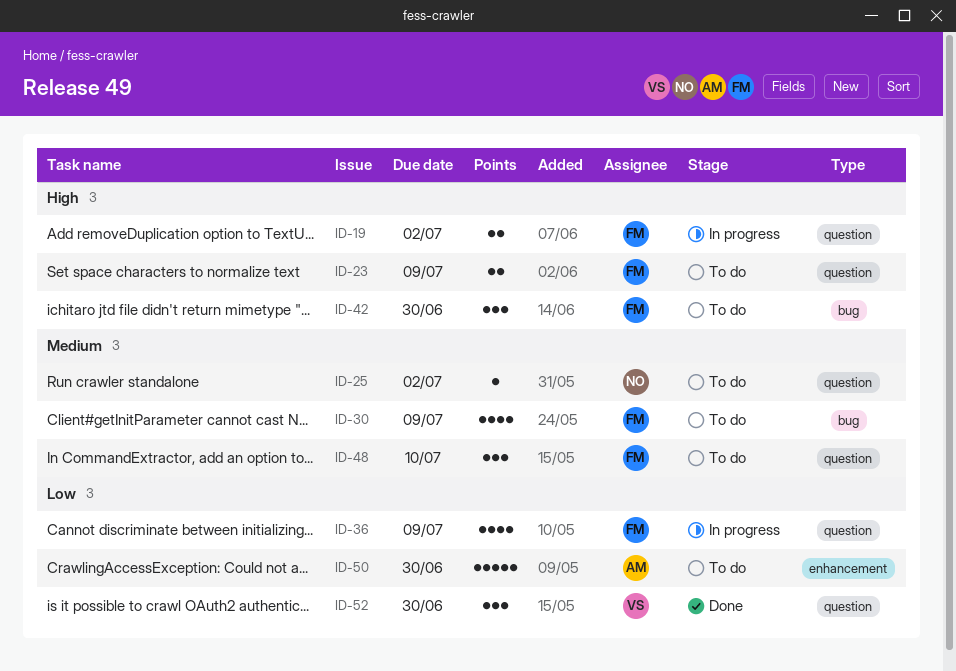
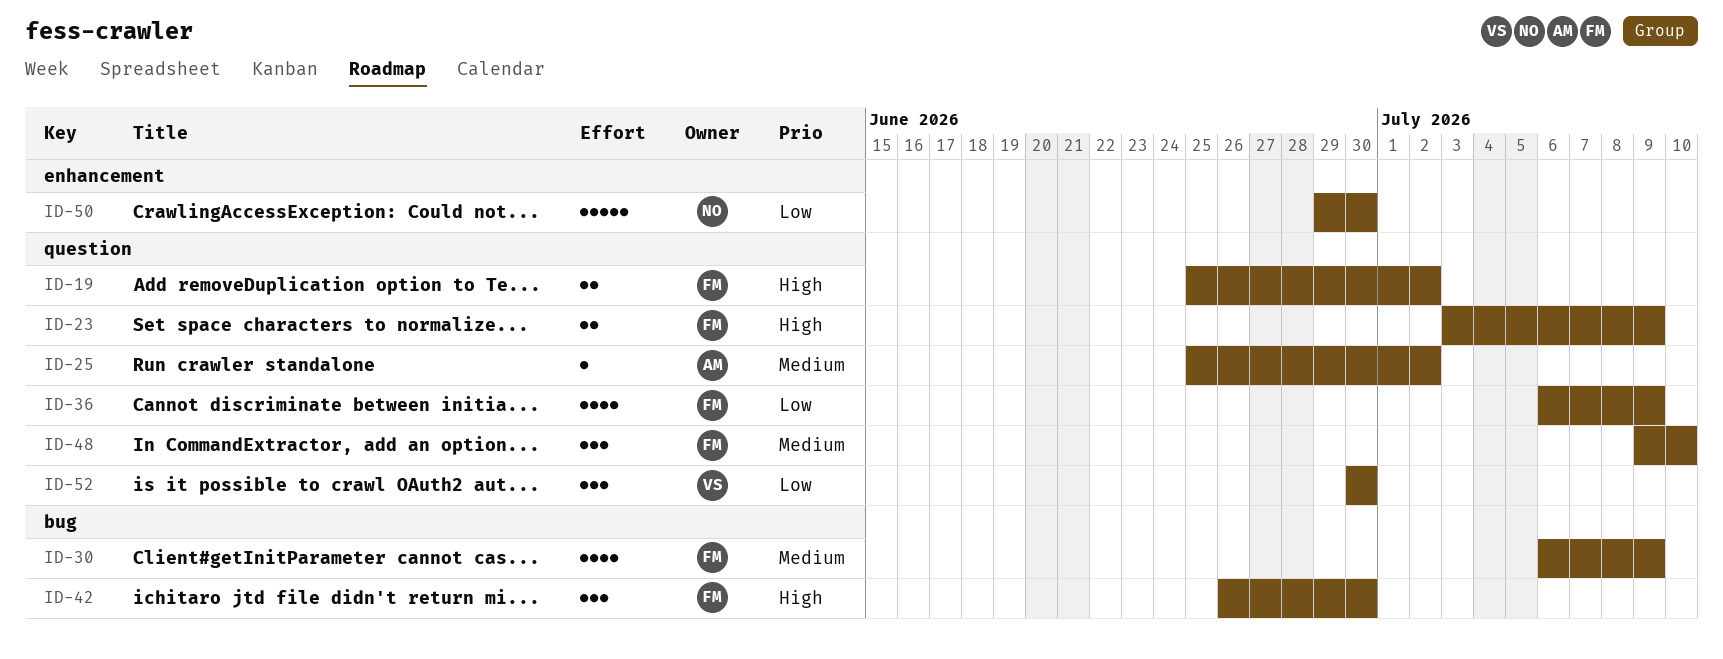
ID-25, owner: NO -> AM
ID-50, owner: AM -> NO

